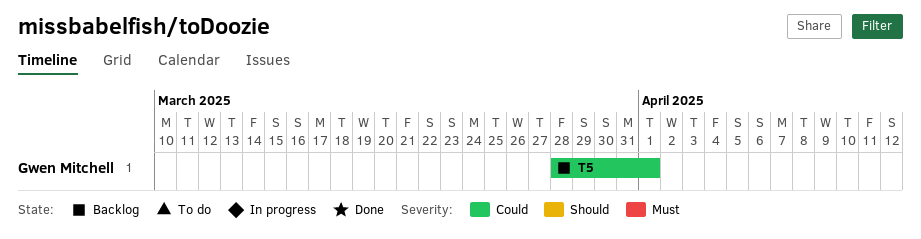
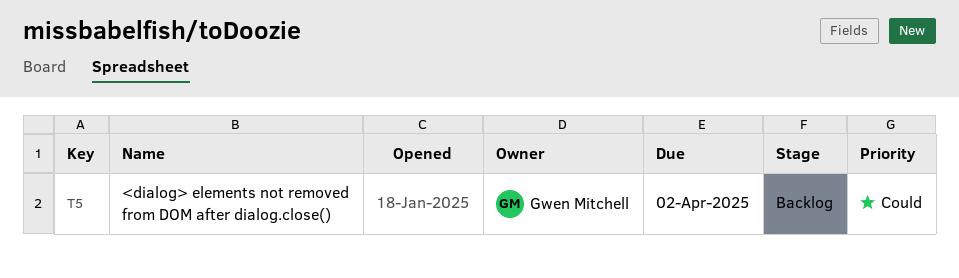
T5, due: Apr 1 -> Apr 2

